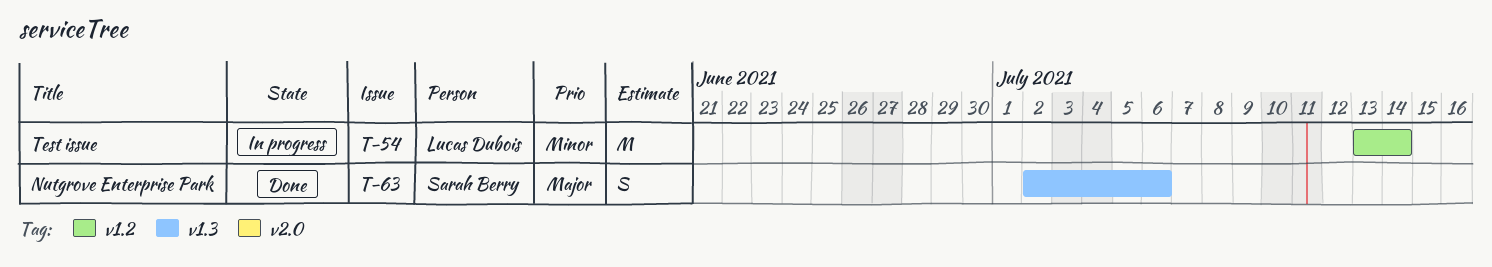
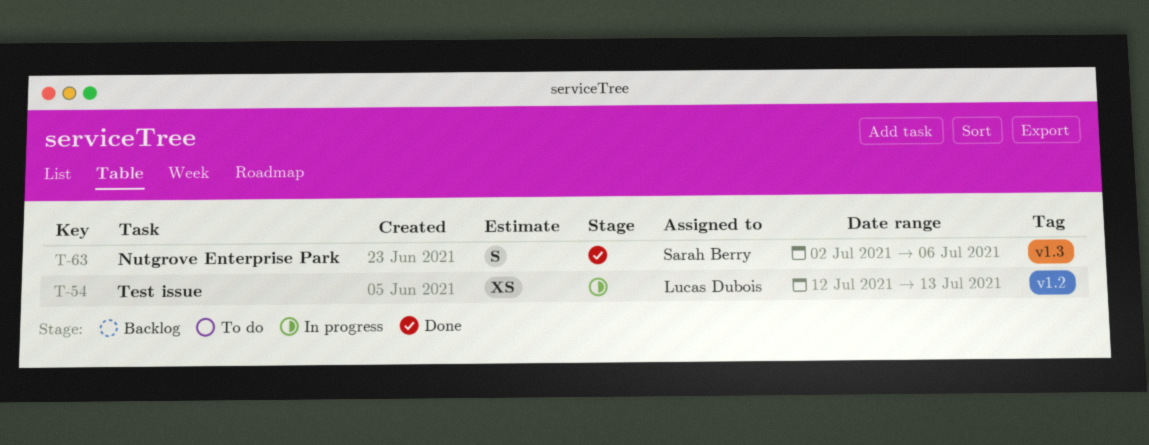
T-54, estimate: M -> XS
T-54, start: Jul 13 -> Jul 12
T-54, due: Jul 14 -> Jul 13

